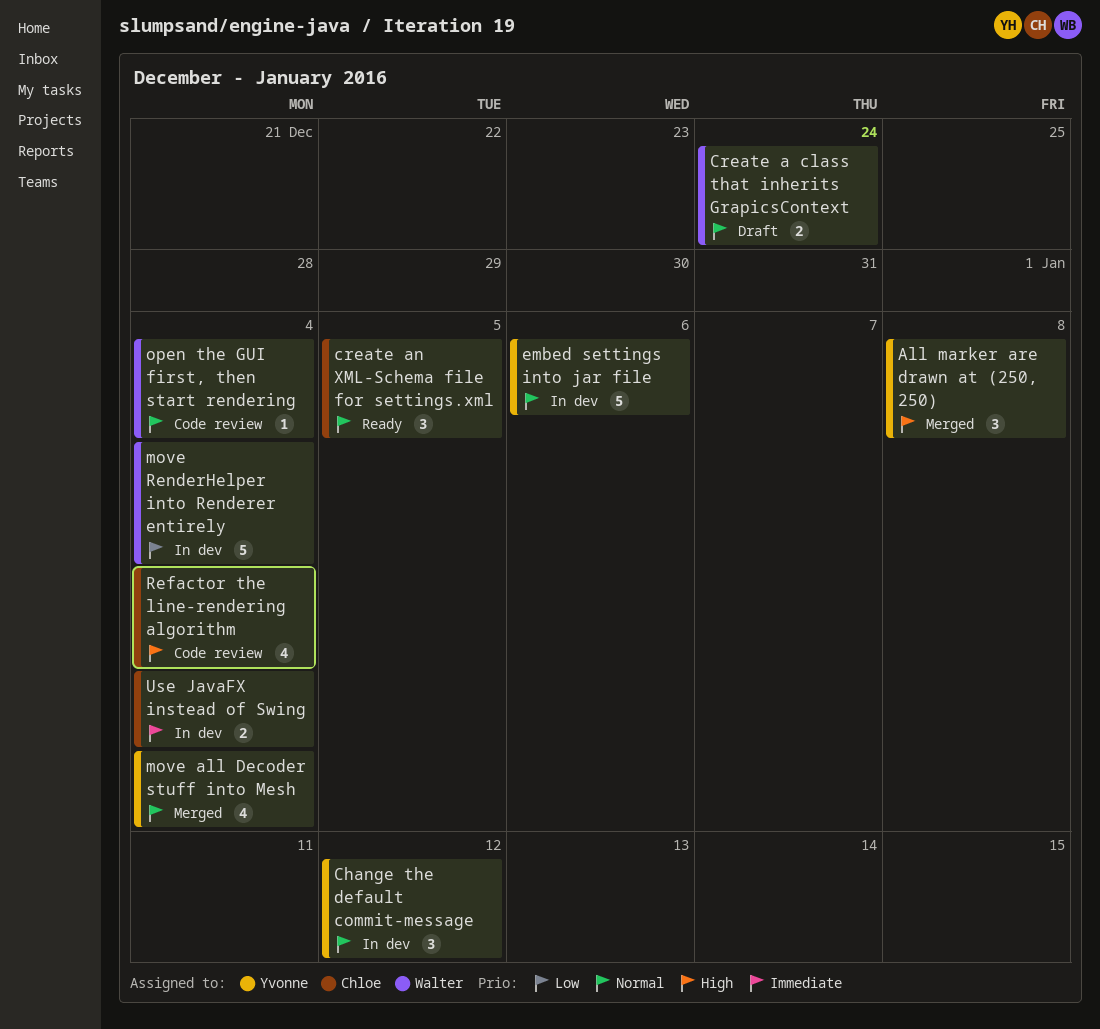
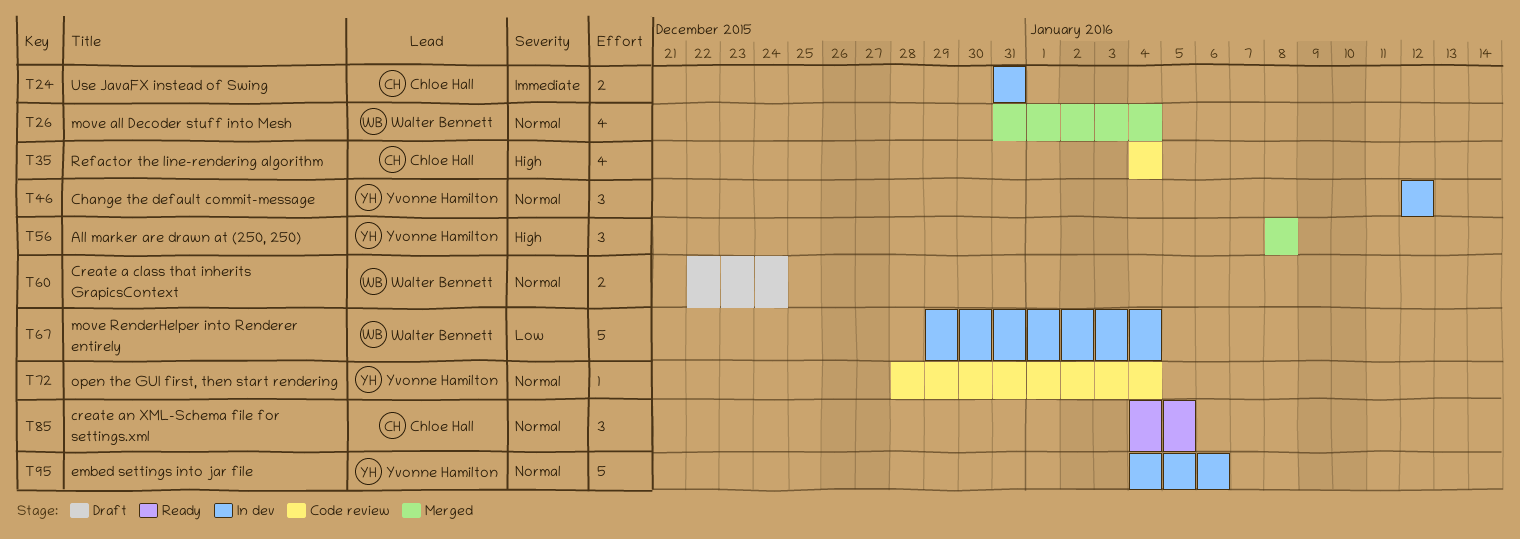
move all Decoder stuff into Mesh, owner: Yvonne Hamilton -> Walter Bennett
open the GUI first, then start rendering, owner: Walter Bennett -> Yvonne Hamilton
Use JavaFX instead of Swing, due: Jan 4 -> Dec 31

